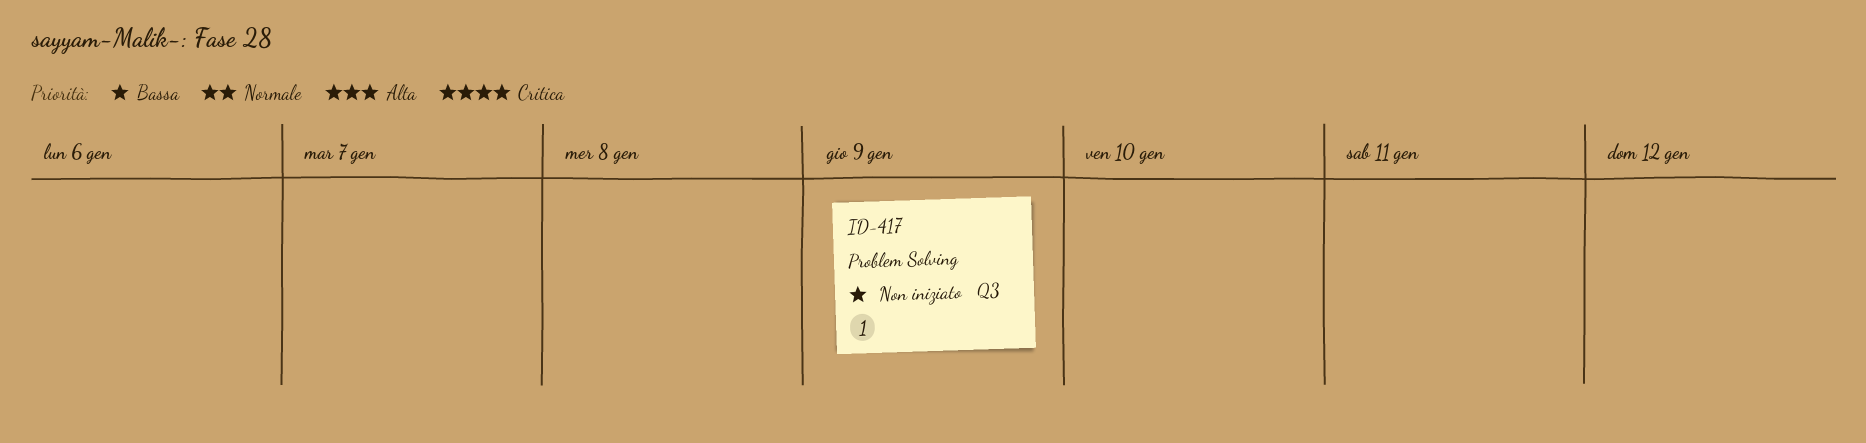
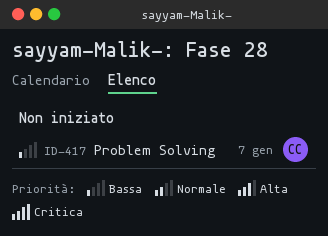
ID-417, due: Jan 9 -> Jan 7

